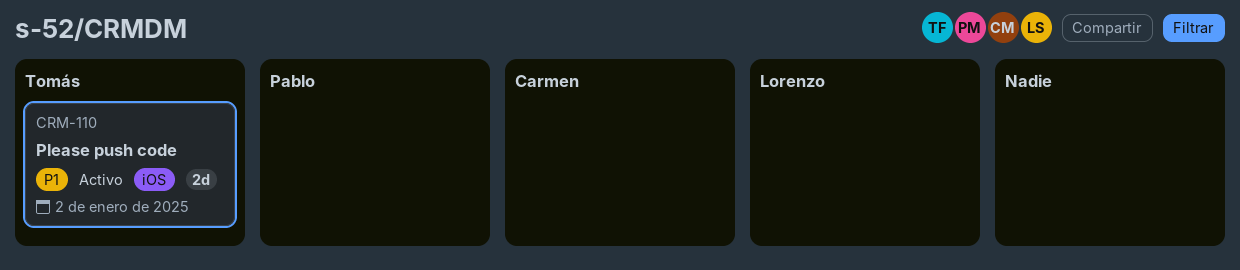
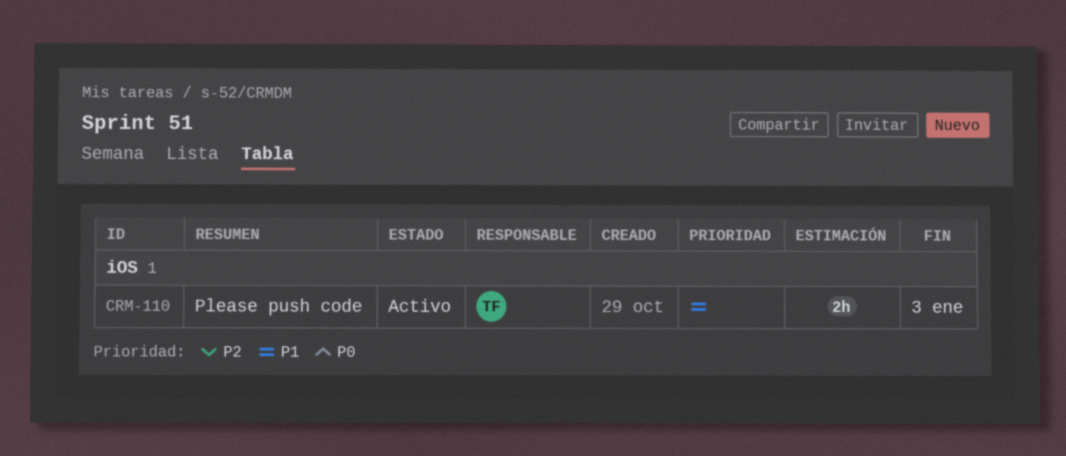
CRM-110, estimate: 2d -> 2h
CRM-110, due: Jan 2 -> Jan 3

